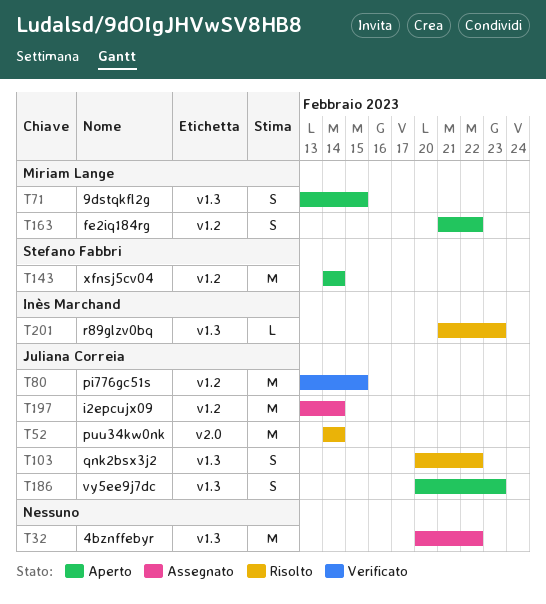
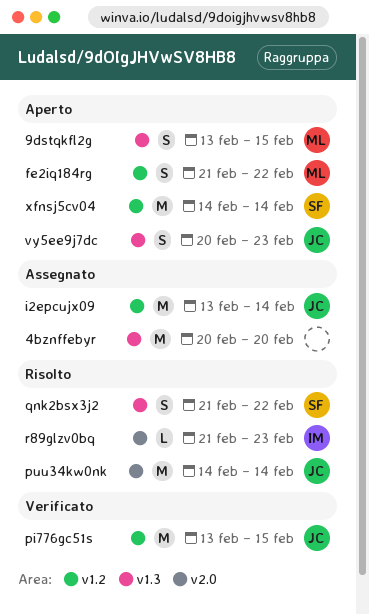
4bznffebyr, due: Feb 22 -> Feb 20
qnk2bsx3j2, owner: Juliana Correia -> Stefano Fabbri
qnk2bsx3j2, start: Feb 20 -> Feb 21
r89glzv0bq, label: v1.3 -> v2.0

